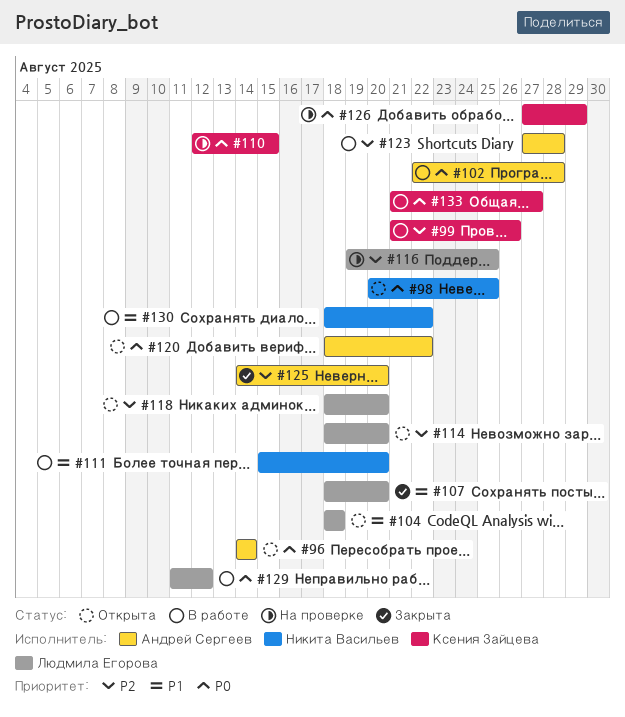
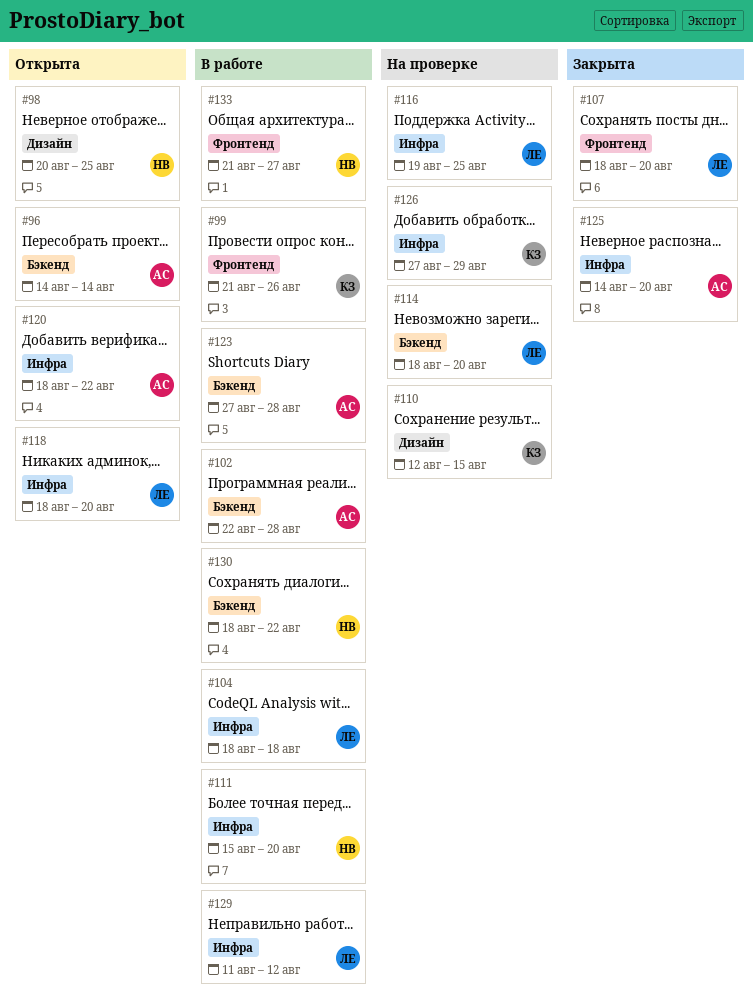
#104, status: Открыта -> В работе
#114, status: Открыта -> На проверке
#133, owner: Ксения Зайцева -> Никита Васильев

